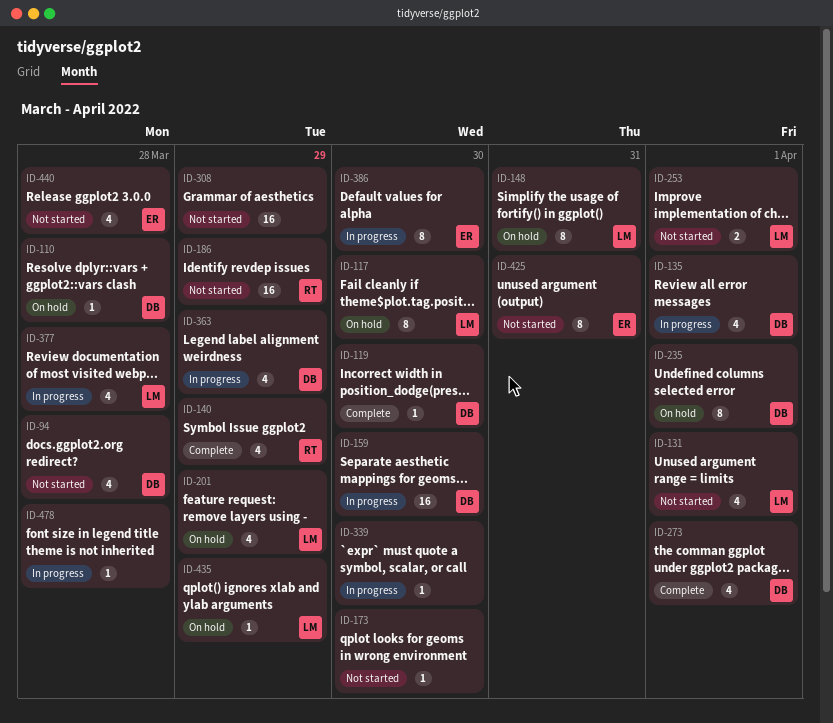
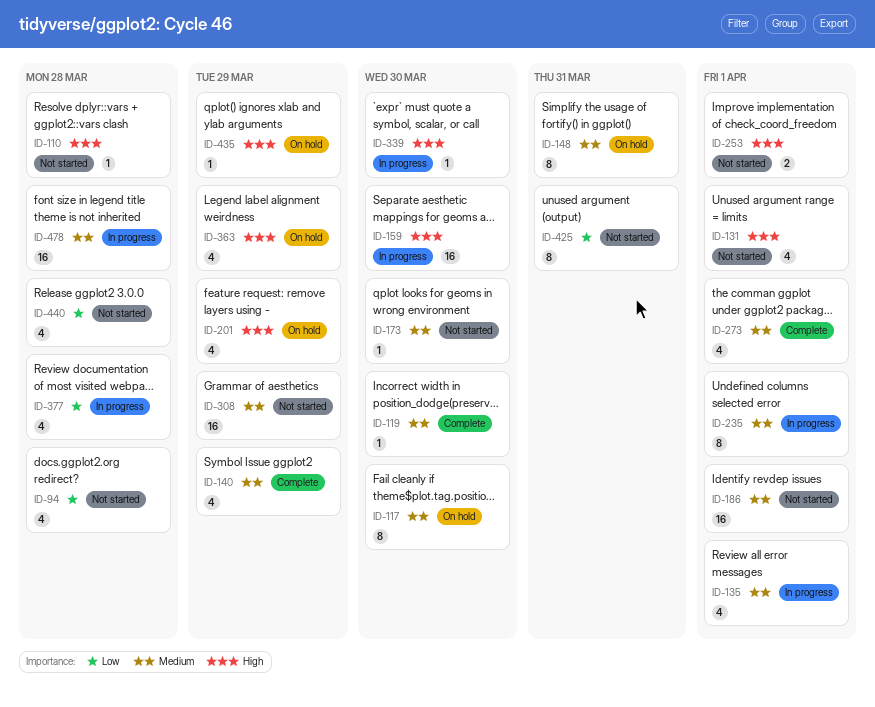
ID-110, status: On hold -> Not started
ID-186, due: Mar 29 -> Apr 1
ID-235, status: On hold -> In progress
ID-363, status: In progress -> On hold
ID-386: present -> none
ID-478, estimate: 1 -> 16

